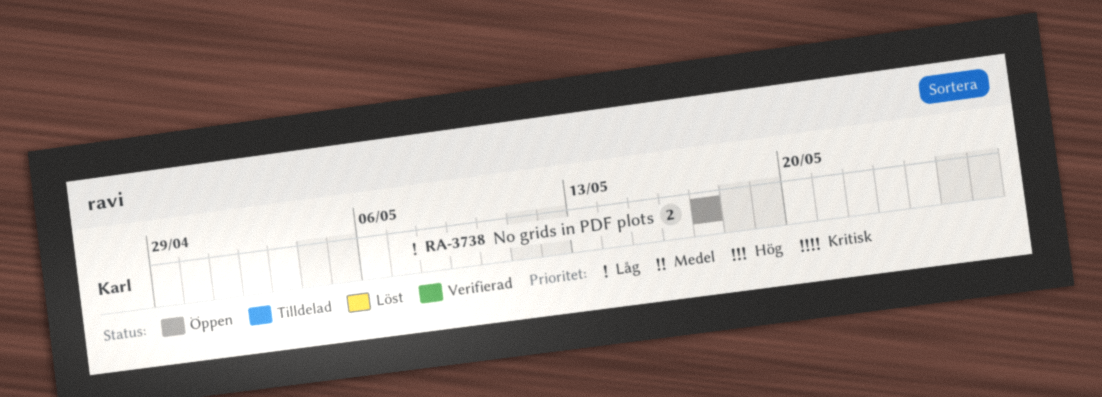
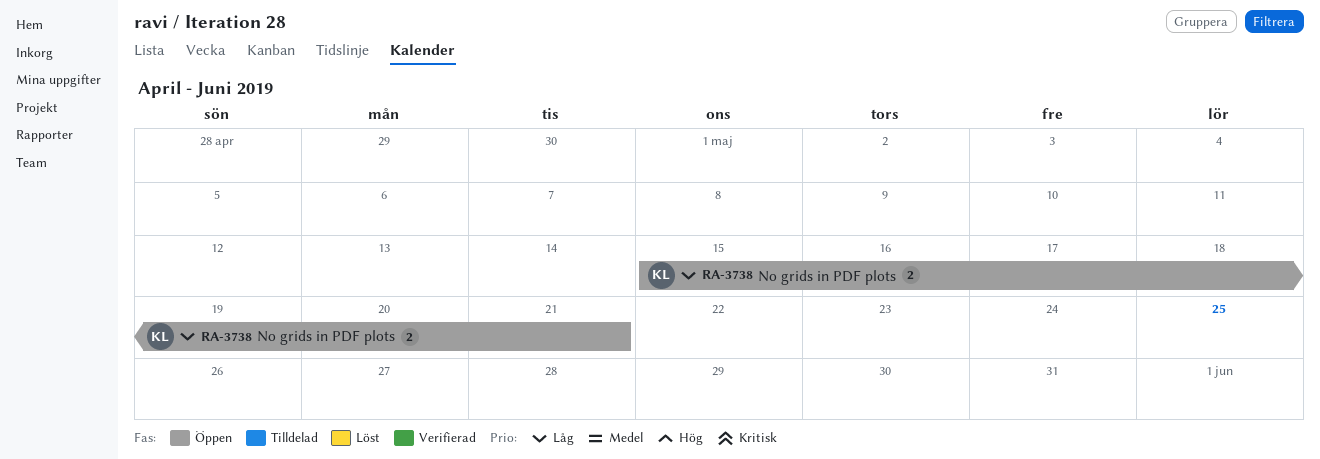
RA-3738, start: May 17 -> May 15
RA-3738, due: May 17 -> May 21

